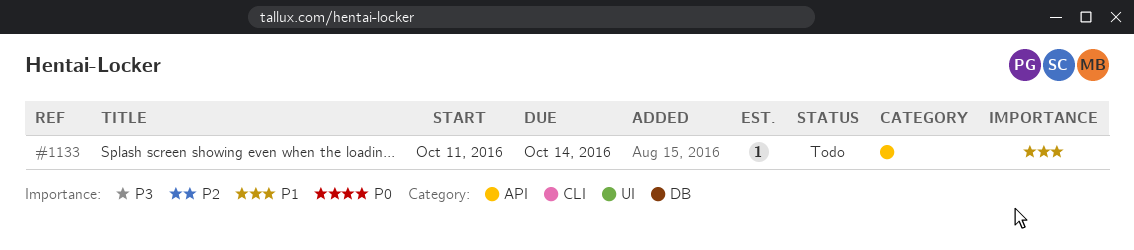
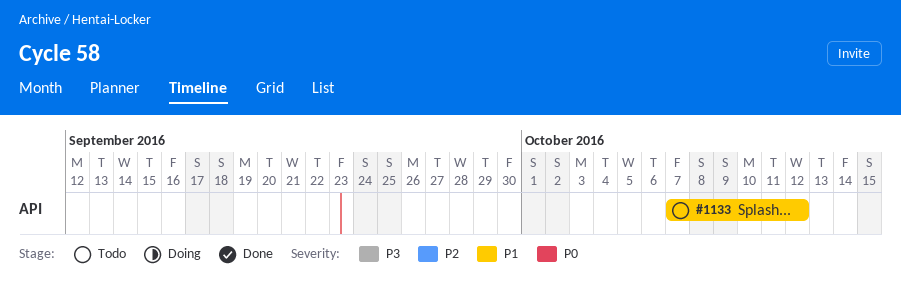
#1133, start: Oct 11 -> Oct 7
#1133, due: Oct 14 -> Oct 12

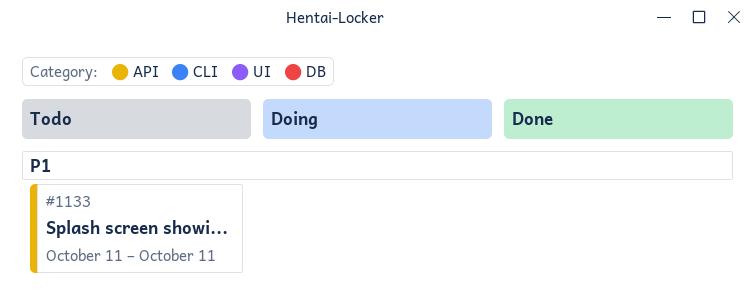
#1133, start: Oct 7 -> Oct 11
#1133, due: Oct 12 -> Oct 11

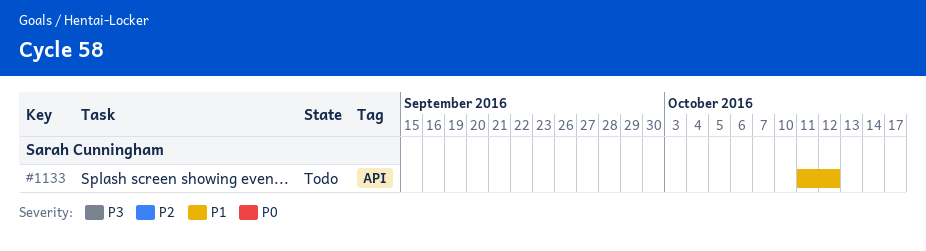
#1133, due: Oct 11 -> Oct 12

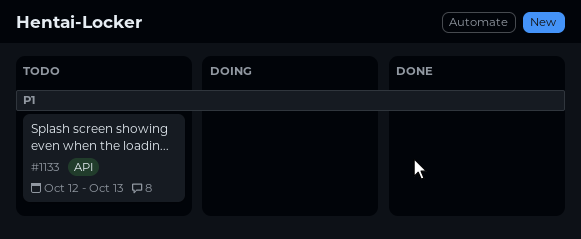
#1133, start: Oct 11 -> Oct 12
#1133, due: Oct 12 -> Oct 13

